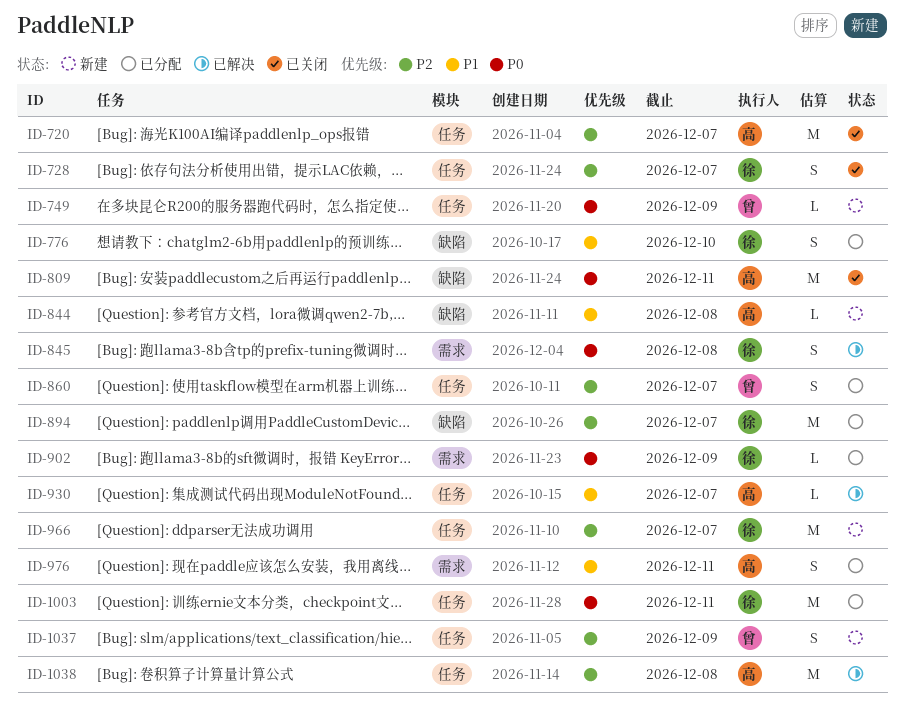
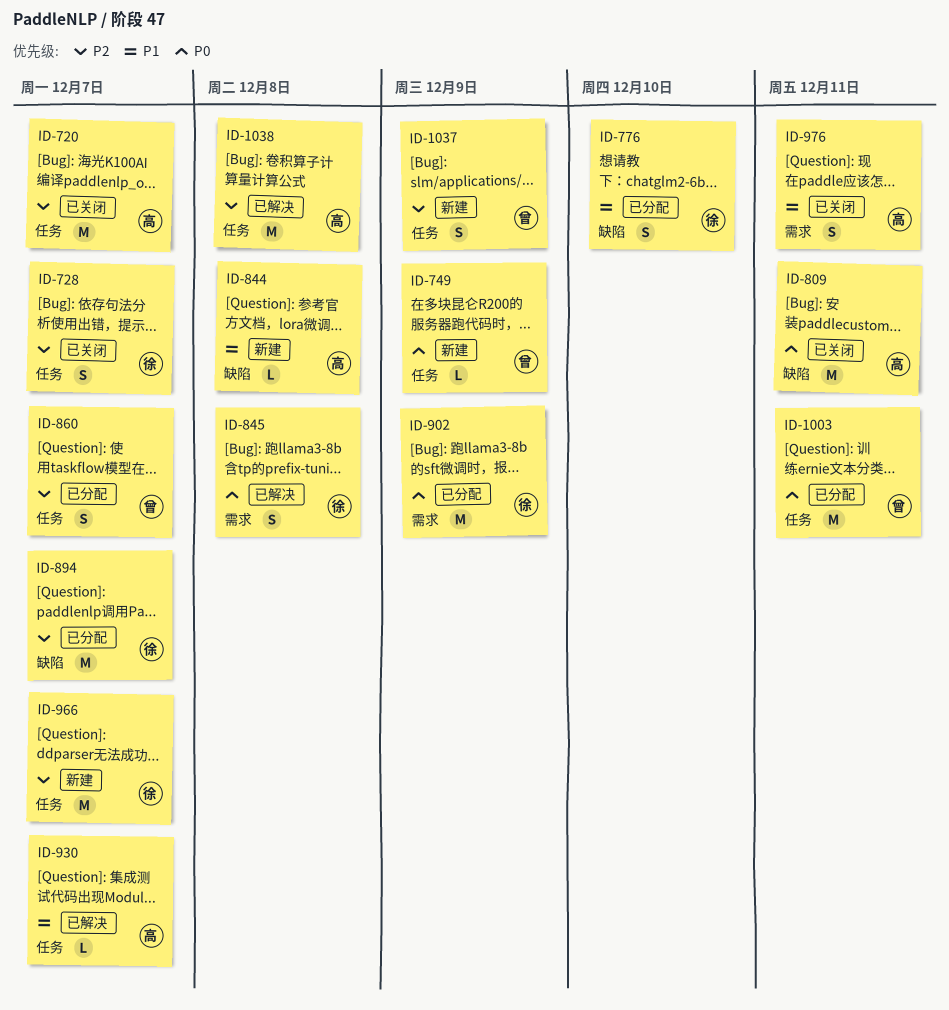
ID-902, estimate: L -> M
ID-976, status: 已分配 -> 已关闭
ID-1003, owner: 徐 -> 曾

